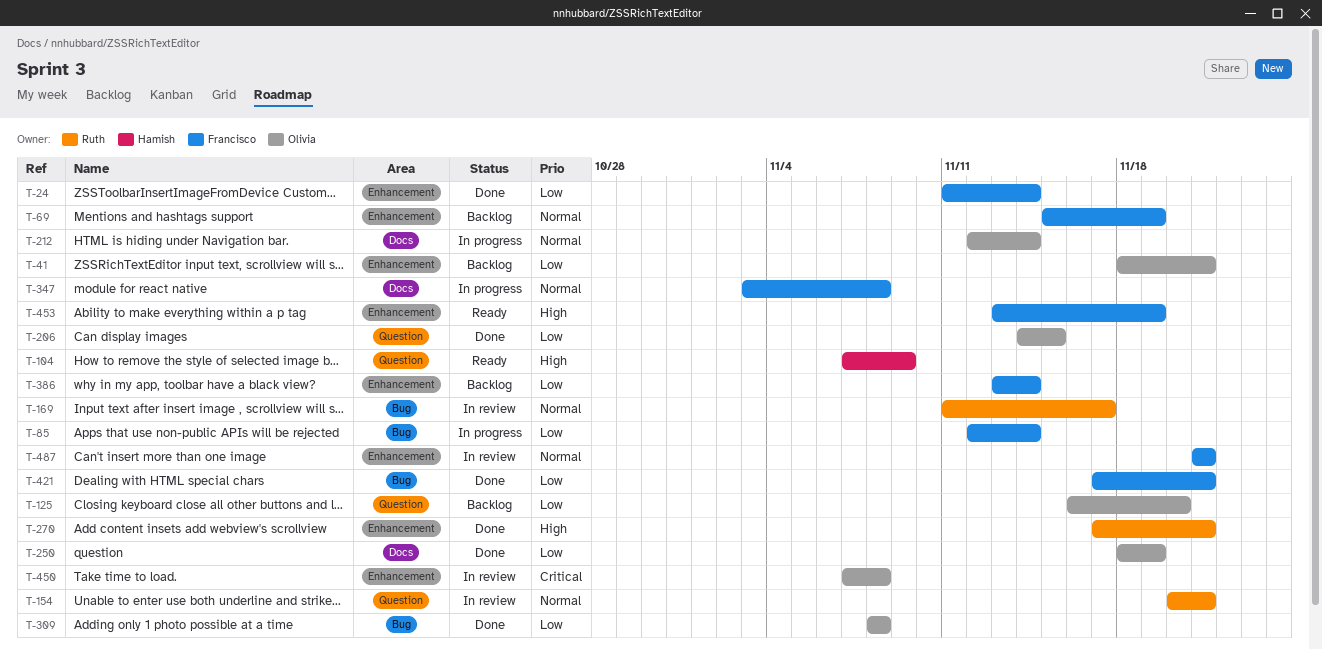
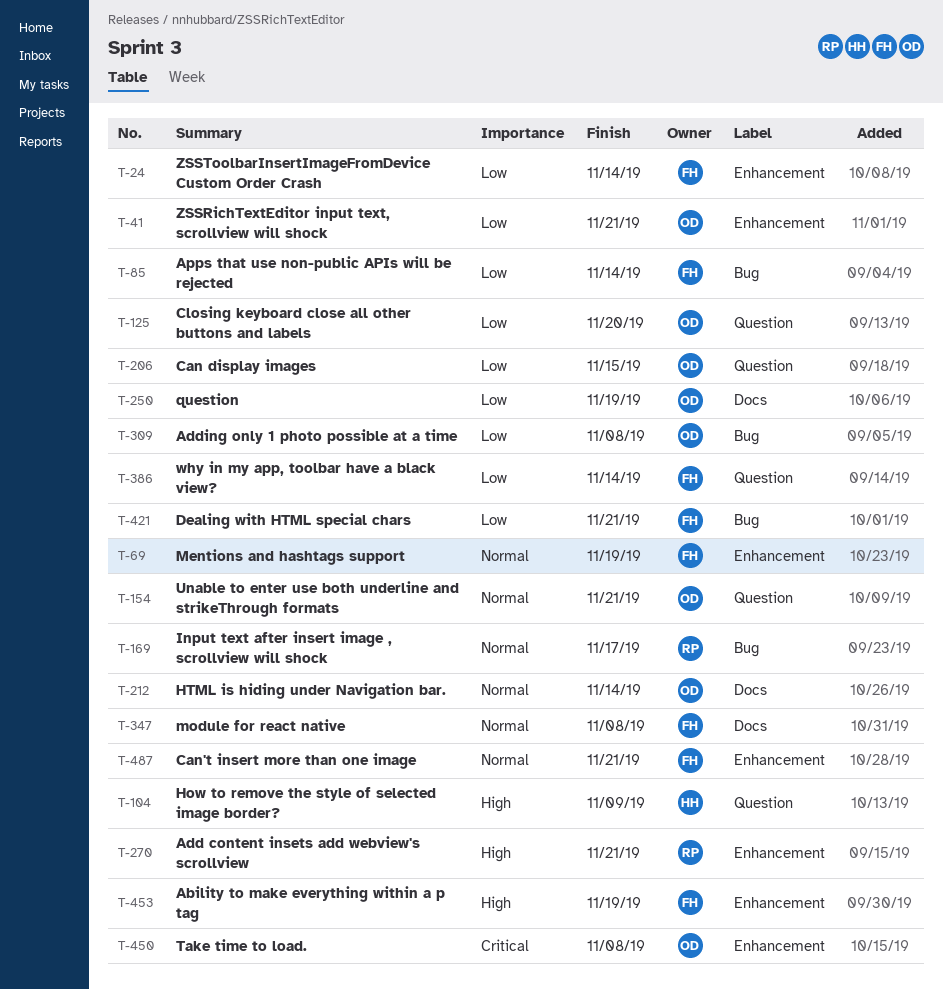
T-154, owner: Ruth -> Olivia
T-386, label: Enhancement -> Question

